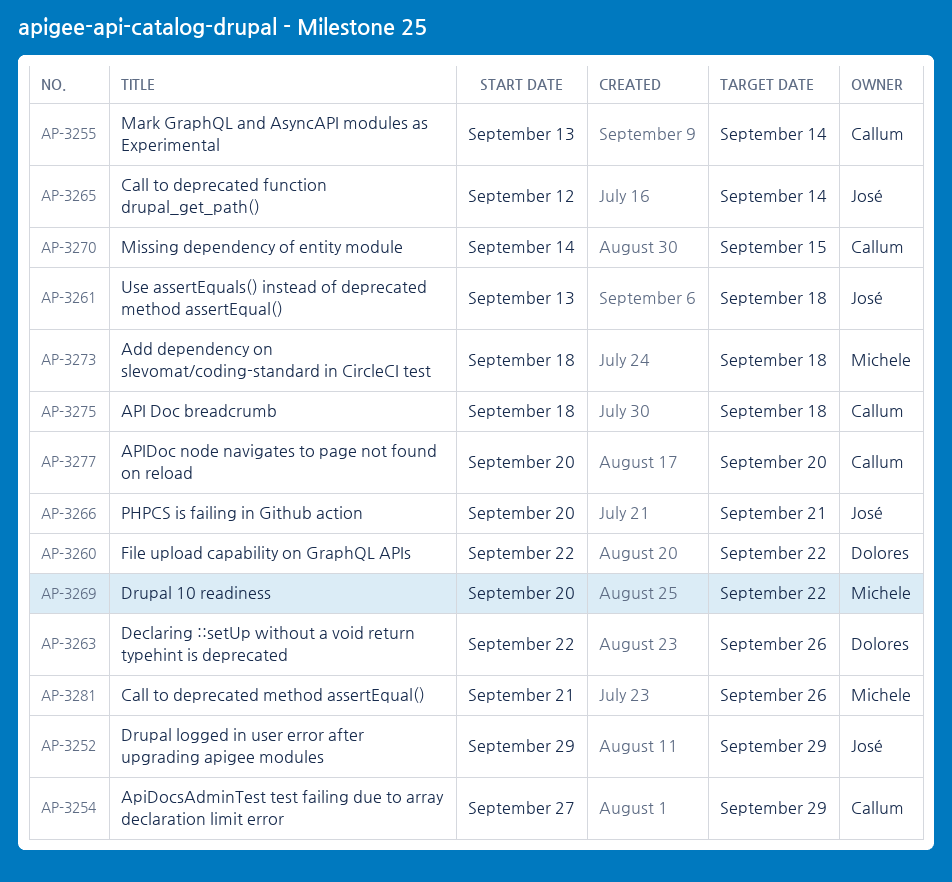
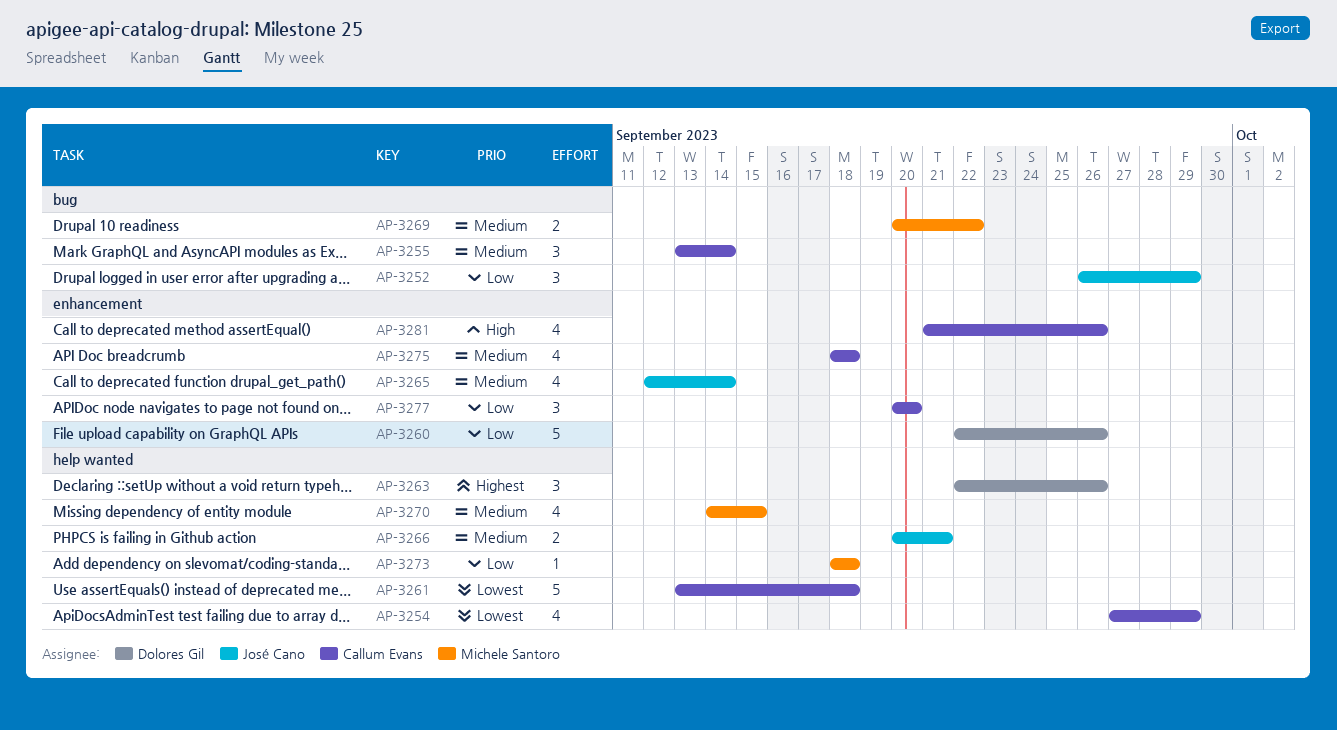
AP-3252, start: Sep 29 -> Sep 26
AP-3260, due: Sep 22 -> Sep 26
AP-3261, owner: José Cano -> Callum Evans
AP-3270, owner: Callum Evans -> Michele Santoro
AP-3281, owner: Michele Santoro -> Callum Evans

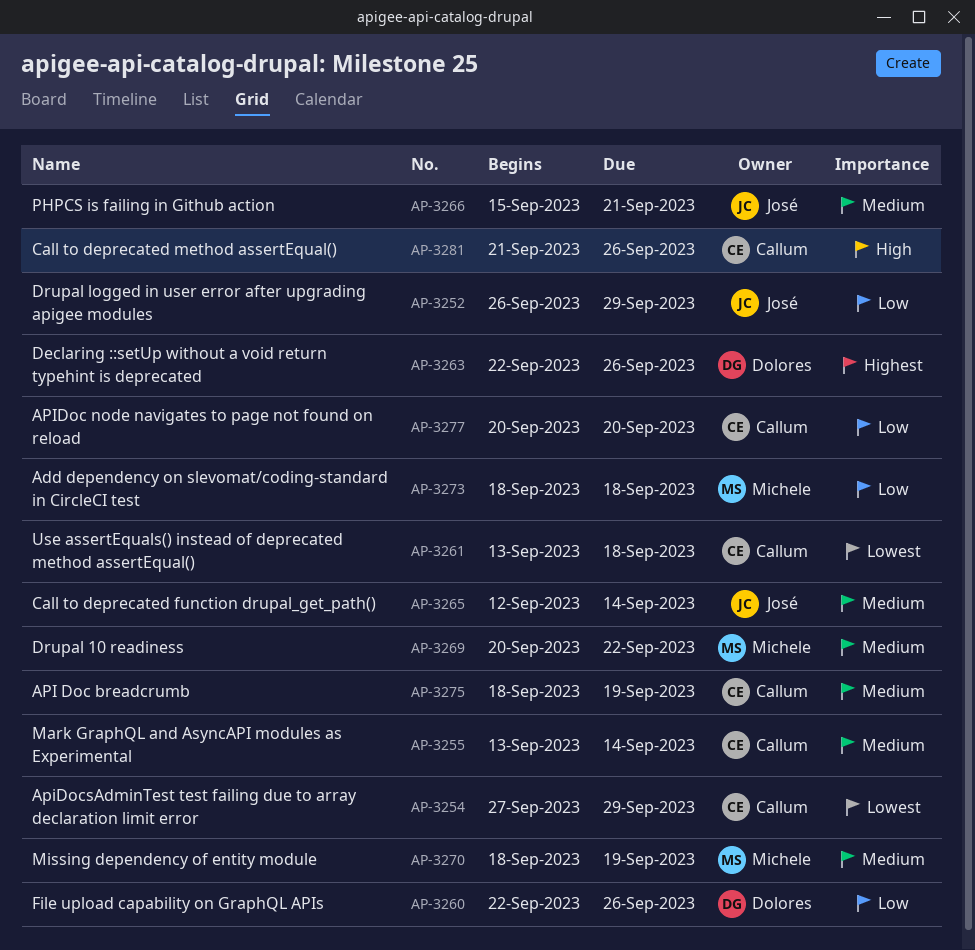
AP-3266, start: Sep 20 -> Sep 15
AP-3270, start: Sep 14 -> Sep 18
AP-3270, due: Sep 15 -> Sep 19
AP-3275, due: Sep 18 -> Sep 19

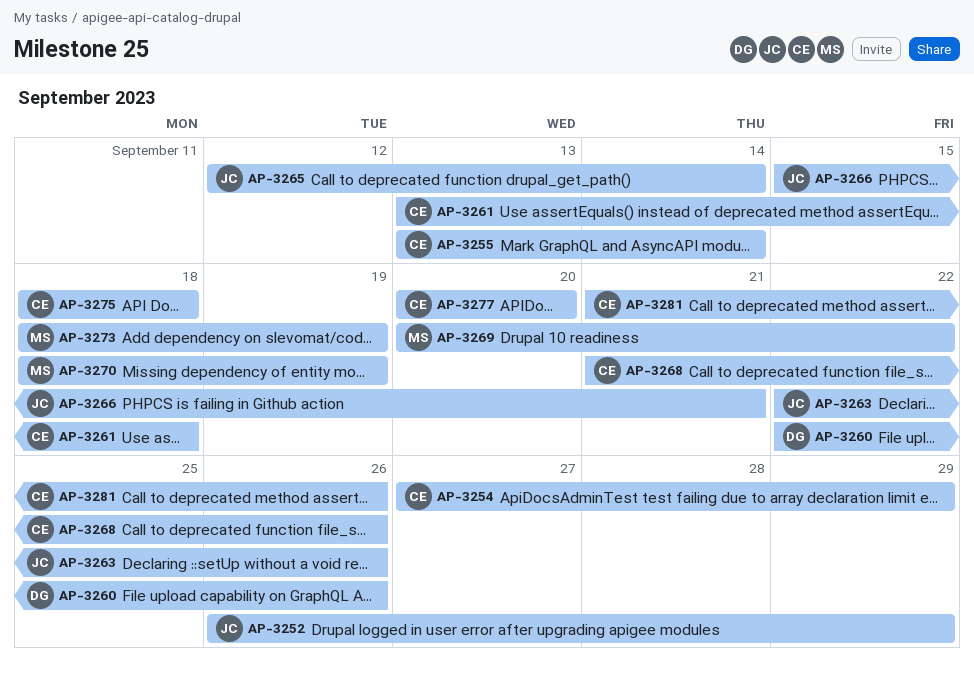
AP-3263, owner: Dolores -> José
AP-3268: none -> present
AP-3273, due: Sep 18 -> Sep 19
AP-3275, due: Sep 19 -> Sep 18

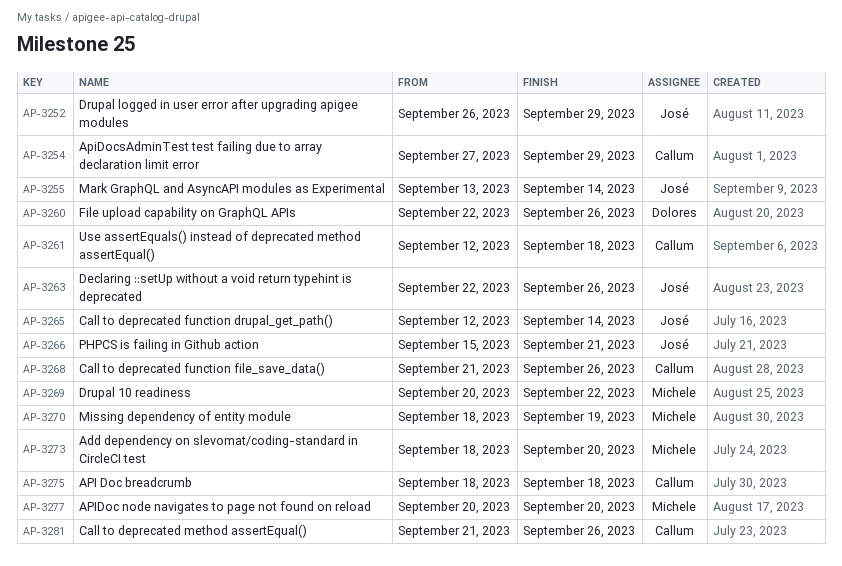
AP-3255, owner: Callum -> José
AP-3261, start: Sep 13 -> Sep 12
AP-3273, due: Sep 19 -> Sep 20
AP-3277, owner: Callum -> Michele

